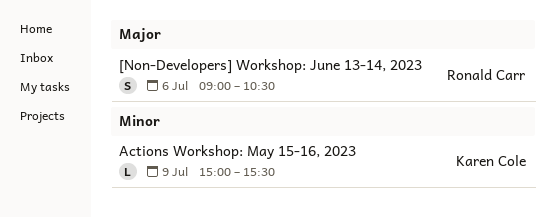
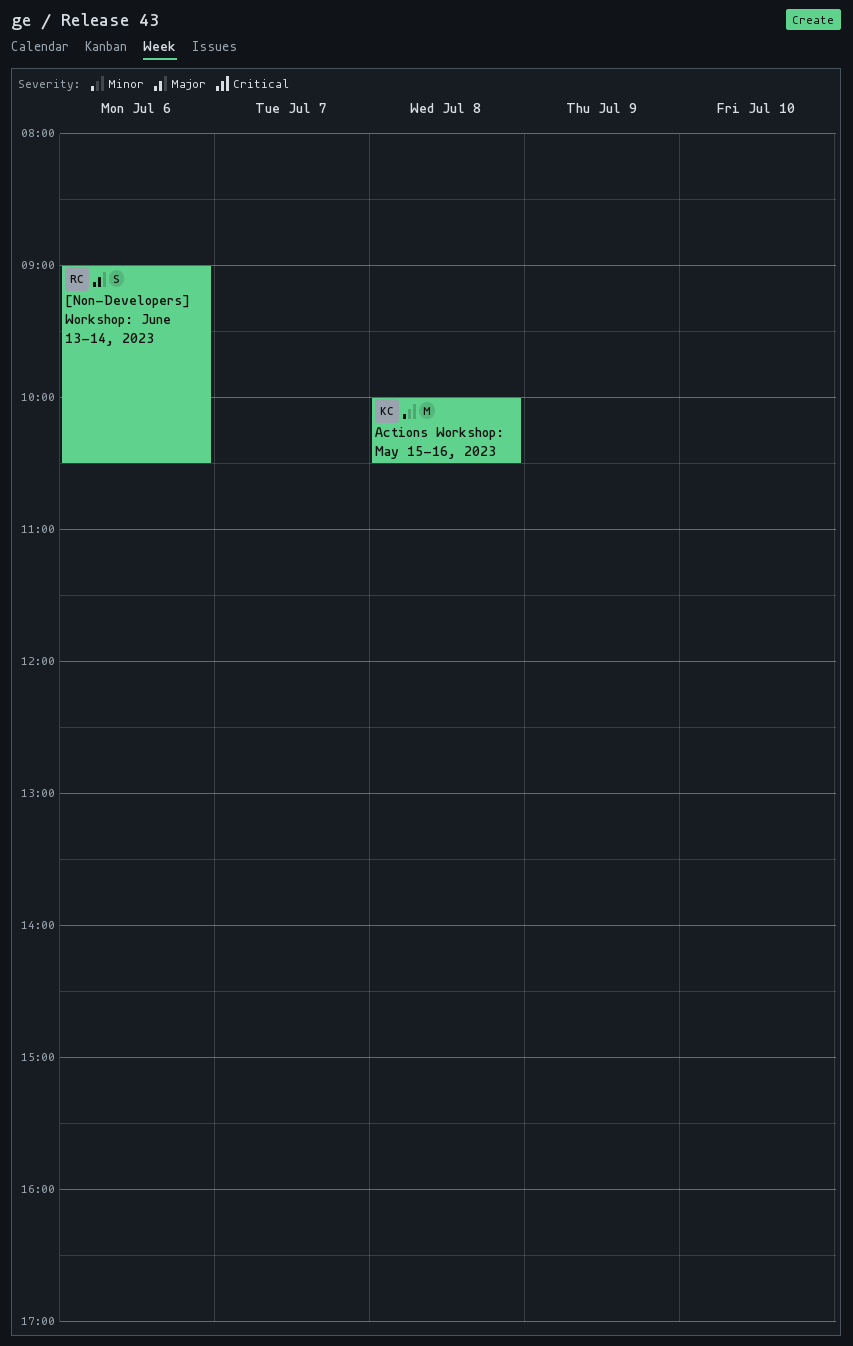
Actions Workshop: May 15-16, 2023, estimate: L -> M
Actions Workshop: May 15-16, 2023, day: Jul 9 -> Jul 8
Actions Workshop: May 15-16, 2023, begins: 15:00 -> 10:00
Actions Workshop: May 15-16, 2023, ends: 15:30 -> 10:30

